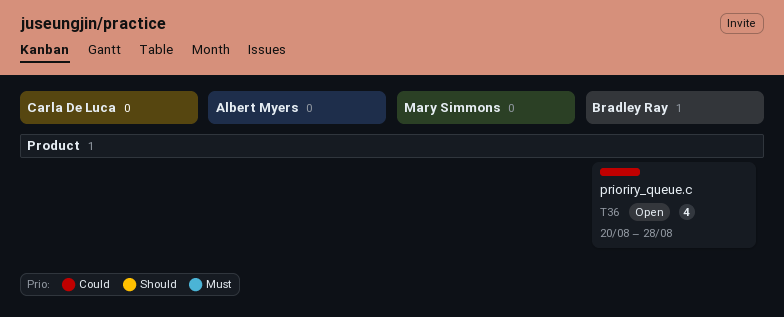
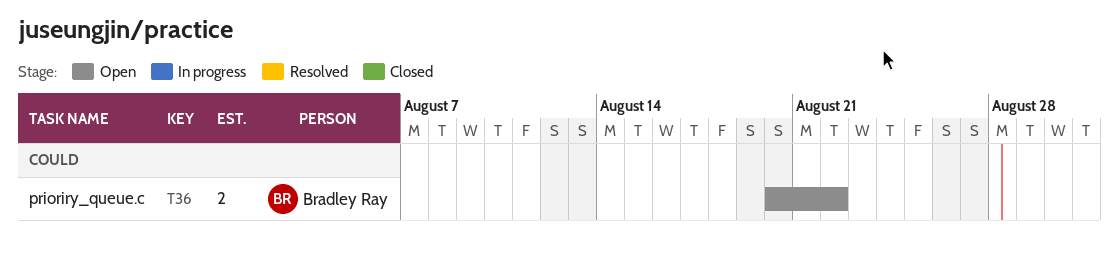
T36, estimate: 4 -> 2
T36, due: Aug 28 -> Aug 22

